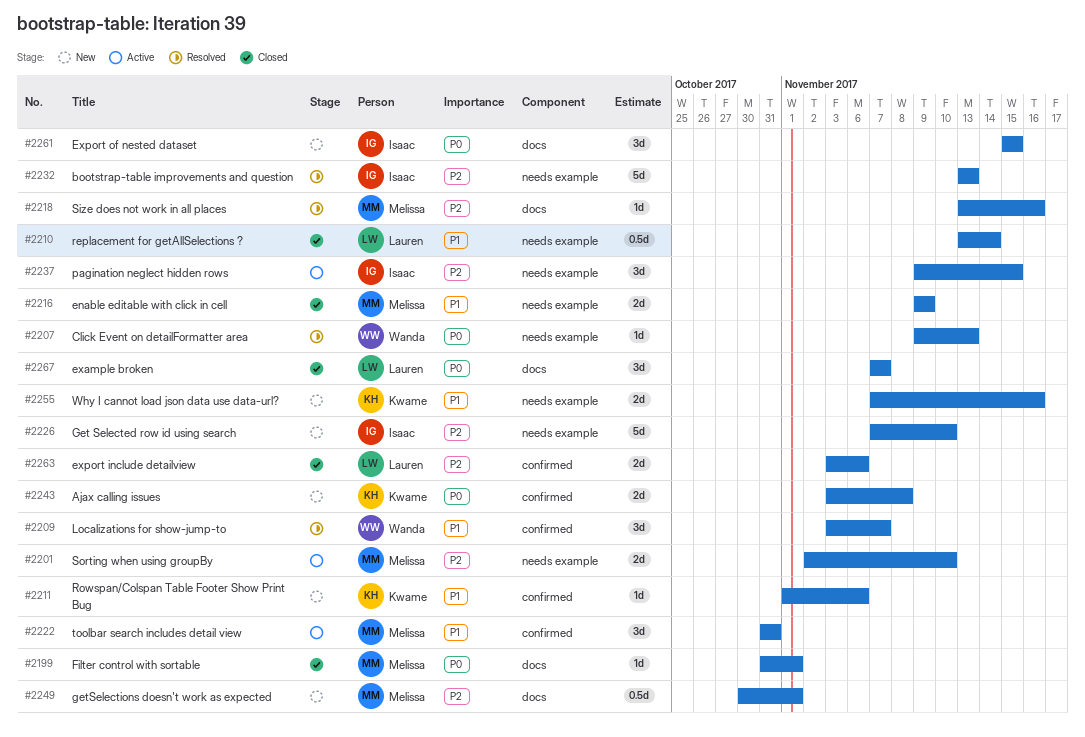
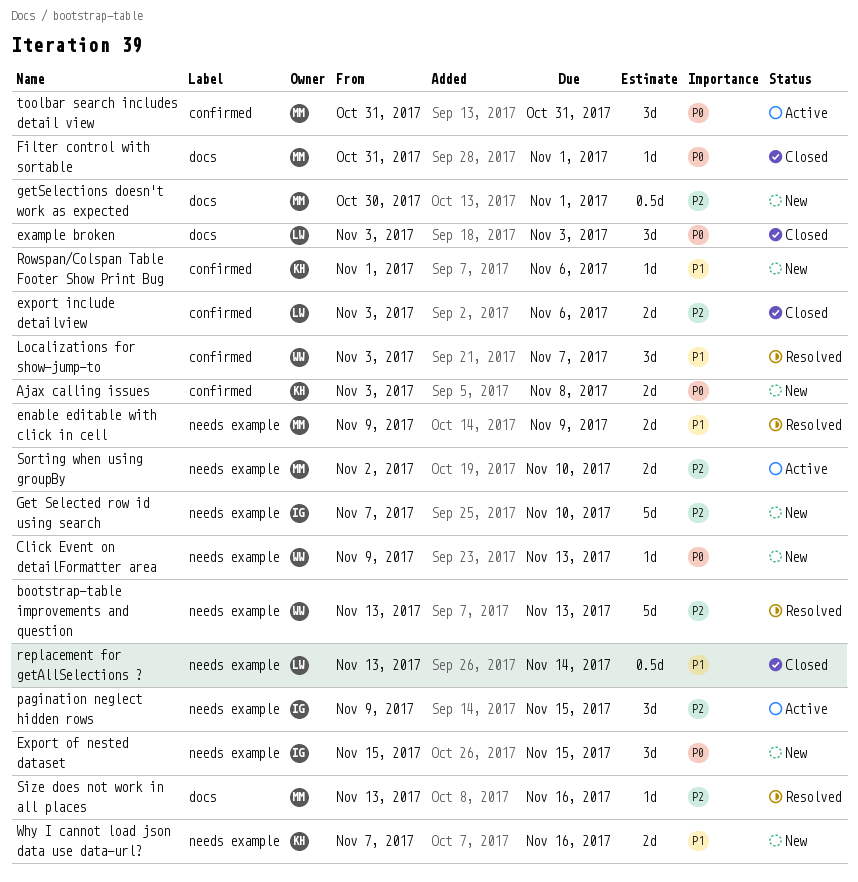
bootstrap-table improvements and question, owner: Isaac -> Wanda
Click Event on detailFormatter area, status: Resolved -> New
enable editable with click in cell, status: Closed -> Resolved
example broken, start: Nov 7 -> Nov 3
example broken, due: Nov 7 -> Nov 3
Export of nested dataset, label: docs -> needs example
toolbar search includes detail view, priority: P1 -> P0

